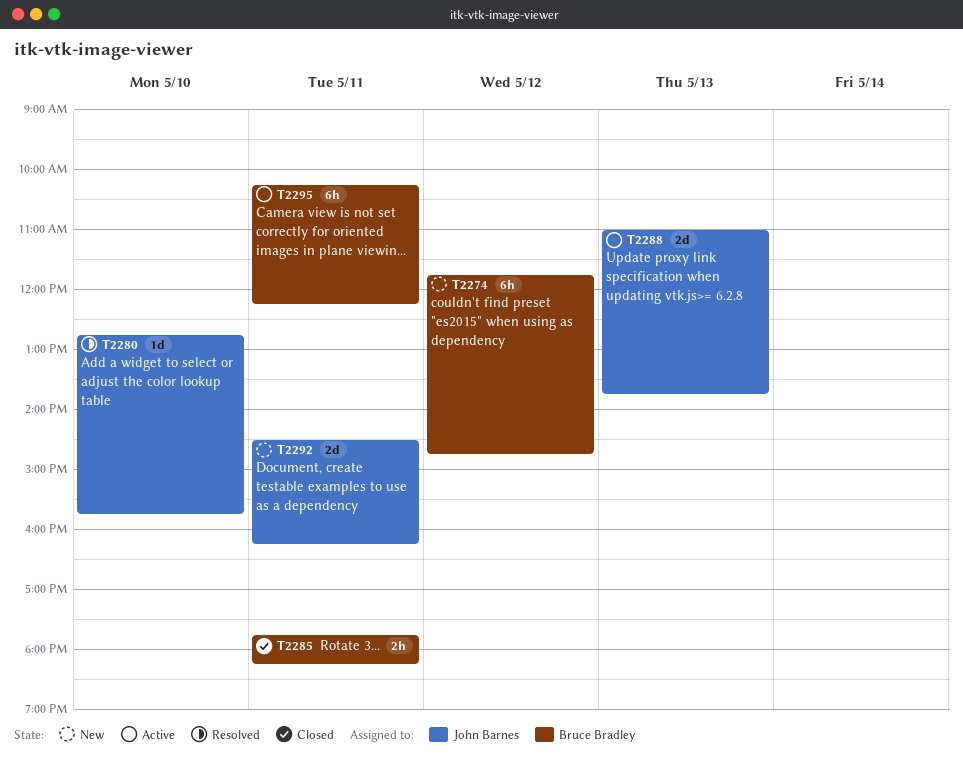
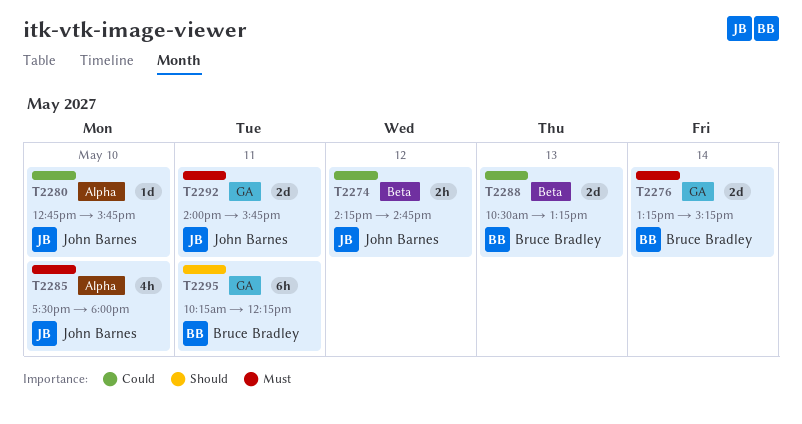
T2274, owner: Bruce Bradley -> John Barnes
T2274, estimate: 6h -> 2h
T2274, begins: 11:45 -> 14:15
T2276: none -> present
T2285, owner: Bruce Bradley -> John Barnes
T2285, estimate: 2h -> 4h
T2285, day: May 11 -> May 10
T2285, begins: 17:45 -> 17:30
T2285, ends: 18:15 -> 18:00
T2288, owner: John Barnes -> Bruce Bradley
T2288, begins: 11:00 -> 10:30
T2288, ends: 13:45 -> 13:15
T2292, begins: 14:30 -> 14:00
T2292, ends: 16:15 -> 15:45

